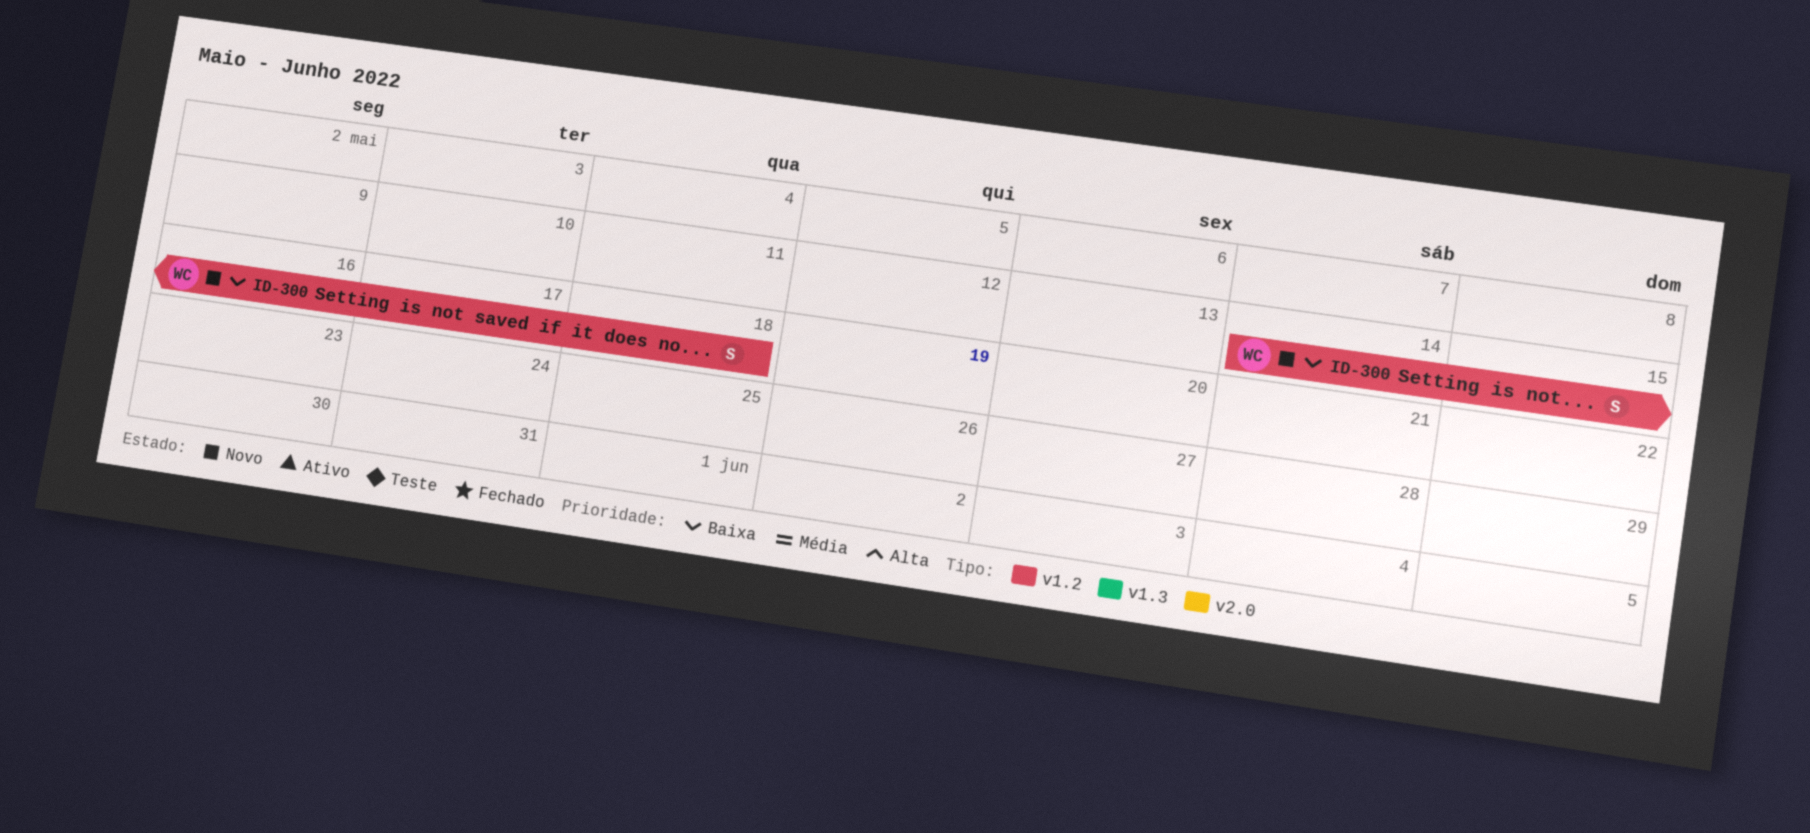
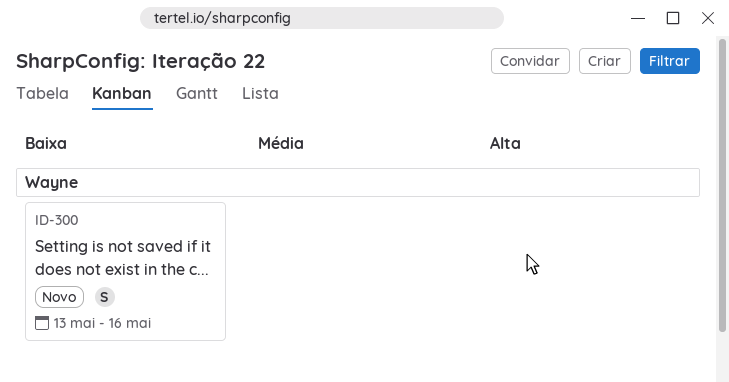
ID-300, start: May 14 -> May 13
ID-300, due: May 18 -> May 16

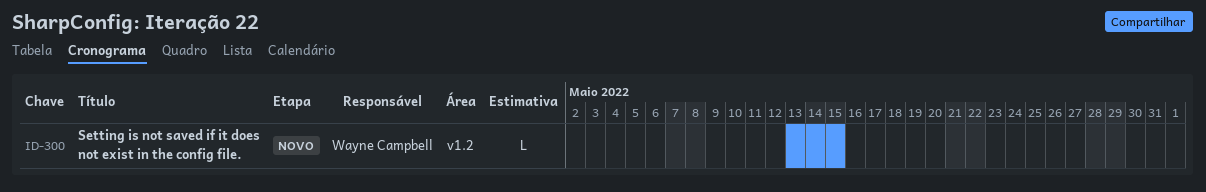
ID-300, estimate: S -> L
ID-300, due: May 16 -> May 15

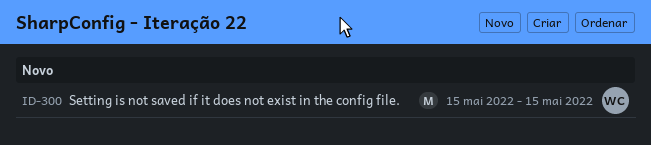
ID-300, estimate: L -> M
ID-300, start: May 13 -> May 15

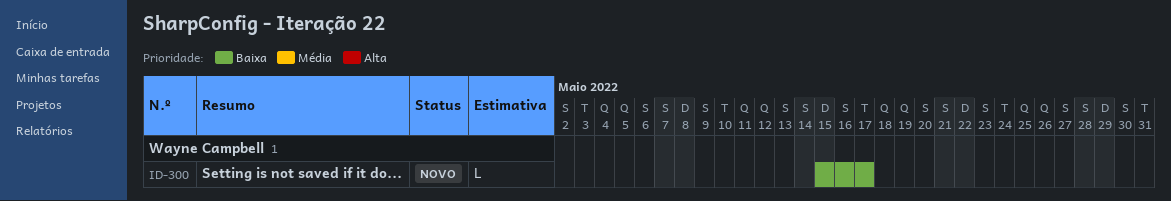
ID-300, estimate: M -> L
ID-300, due: May 15 -> May 17

